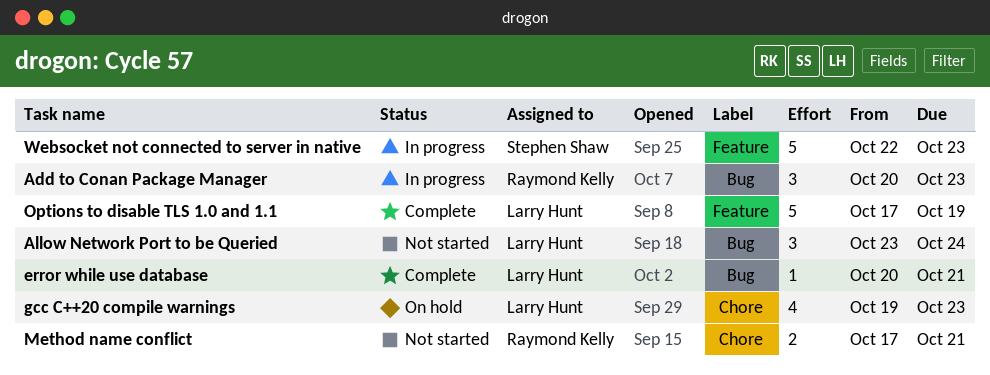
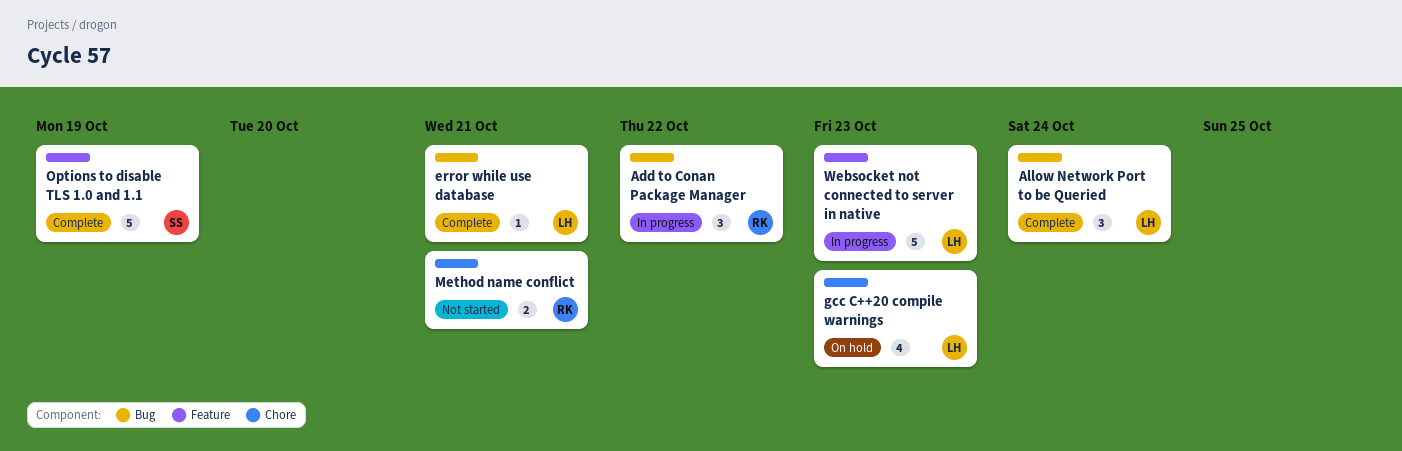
Add to Conan Package Manager, due: Oct 23 -> Oct 22
Allow Network Port to be Queried, status: Not started -> Complete
Options to disable TLS 1.0 and 1.1, owner: Larry Hunt -> Stephen Shaw
Websocket not connected to server in native, owner: Stephen Shaw -> Larry Hunt

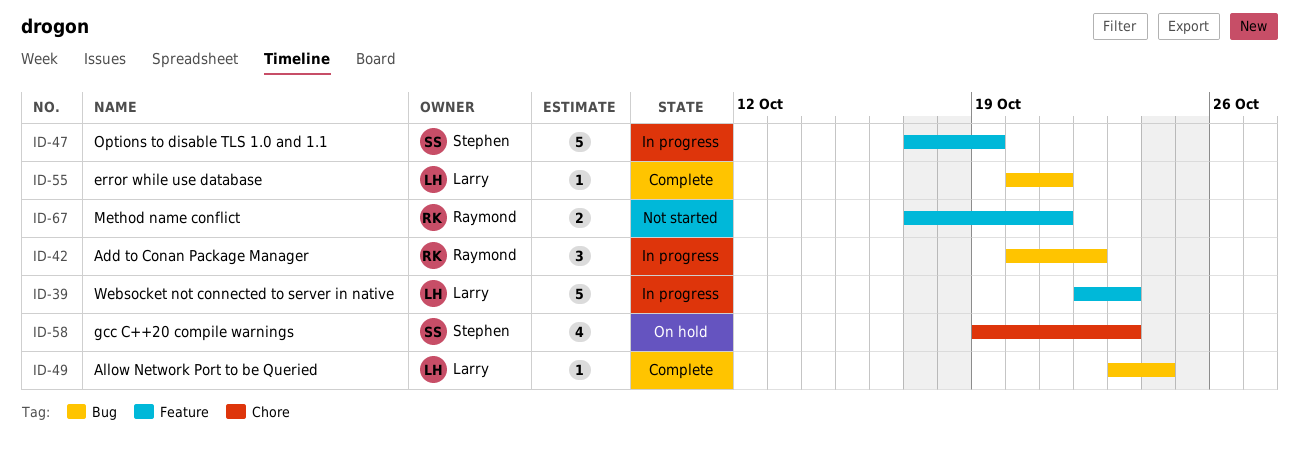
Allow Network Port to be Queried, estimate: 3 -> 1
gcc C++20 compile warnings, owner: Larry -> Stephen
Method name conflict, label: Chore -> Feature
Options to disable TLS 1.0 and 1.1, status: Complete -> In progress

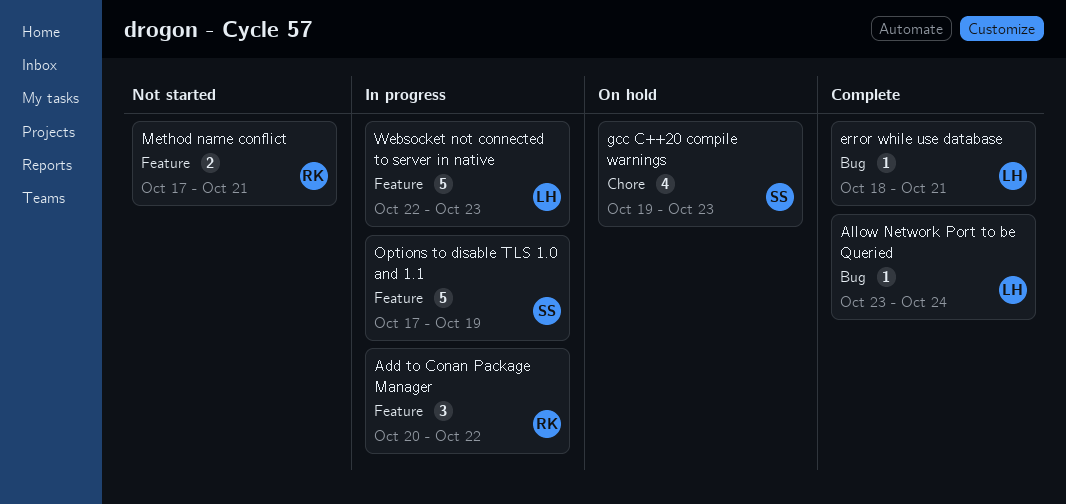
Add to Conan Package Manager, label: Bug -> Feature
error while use database, start: Oct 20 -> Oct 18

